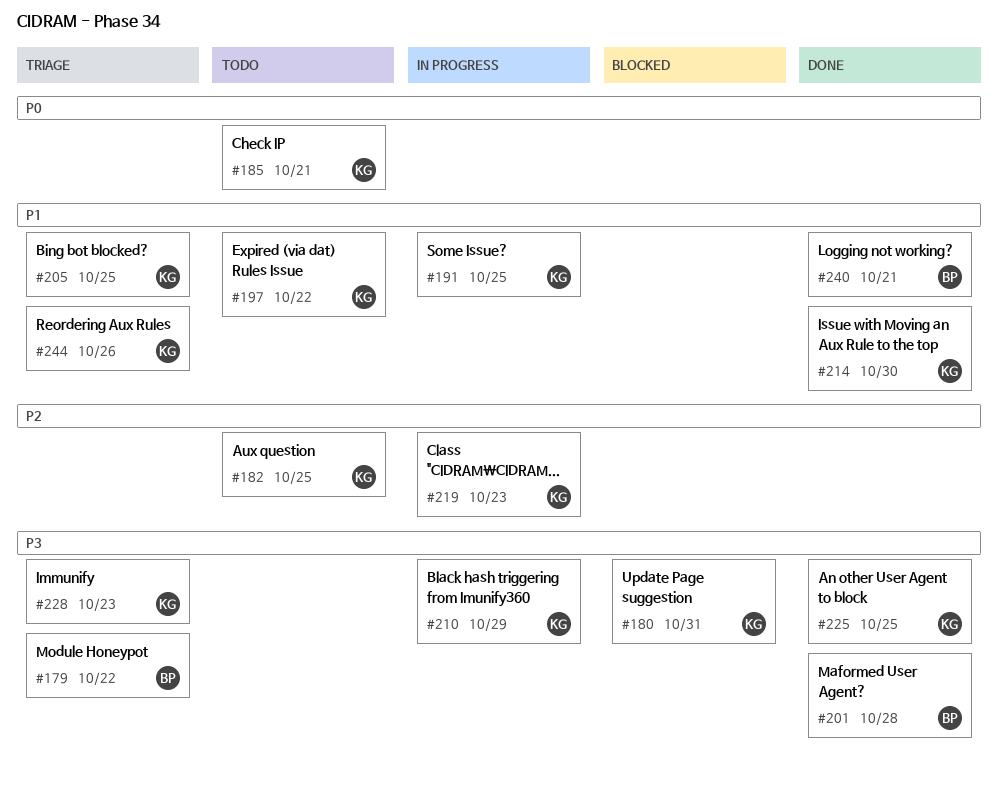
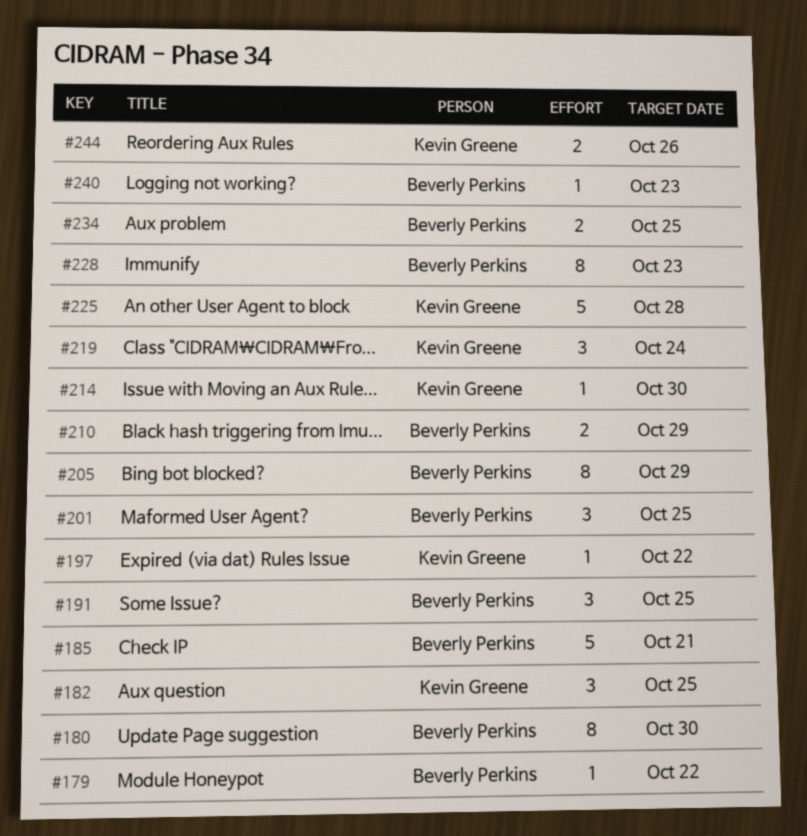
#180, owner: Kevin Greene -> Beverly Perkins
#180, due: Oct 31 -> Oct 30
#185, owner: Kevin Greene -> Beverly Perkins
#191, owner: Kevin Greene -> Beverly Perkins
#201, due: Oct 28 -> Oct 25
#205, owner: Kevin Greene -> Beverly Perkins
#205, due: Oct 25 -> Oct 29
#210, owner: Kevin Greene -> Beverly Perkins
#219, due: Oct 23 -> Oct 24
#225, due: Oct 25 -> Oct 28
#228, owner: Kevin Greene -> Beverly Perkins
#234: none -> present
#240, due: Oct 21 -> Oct 23

